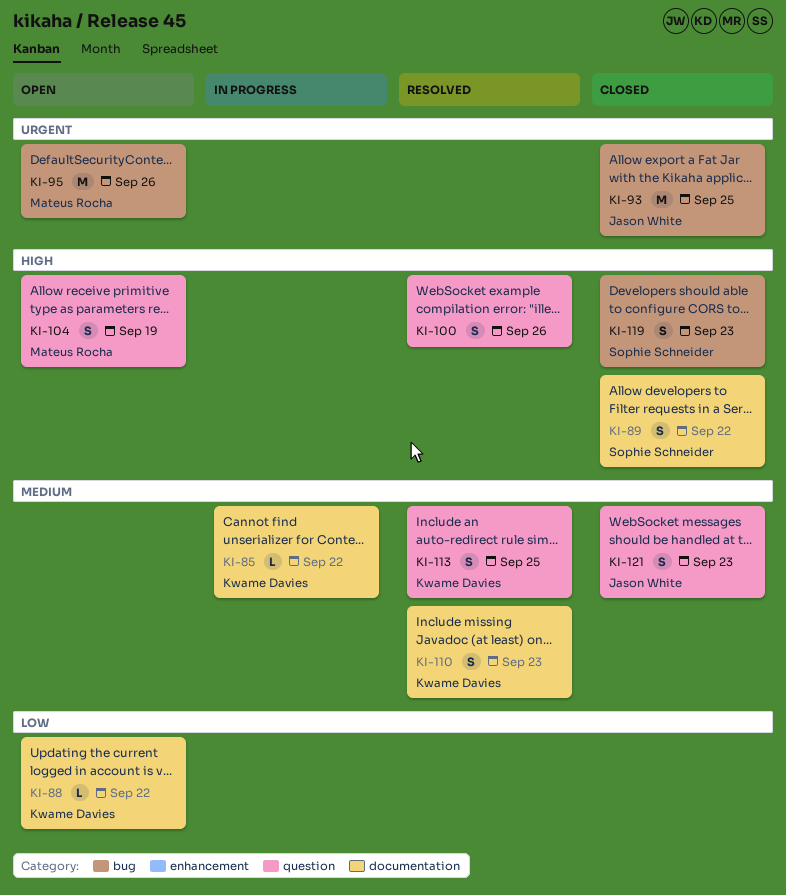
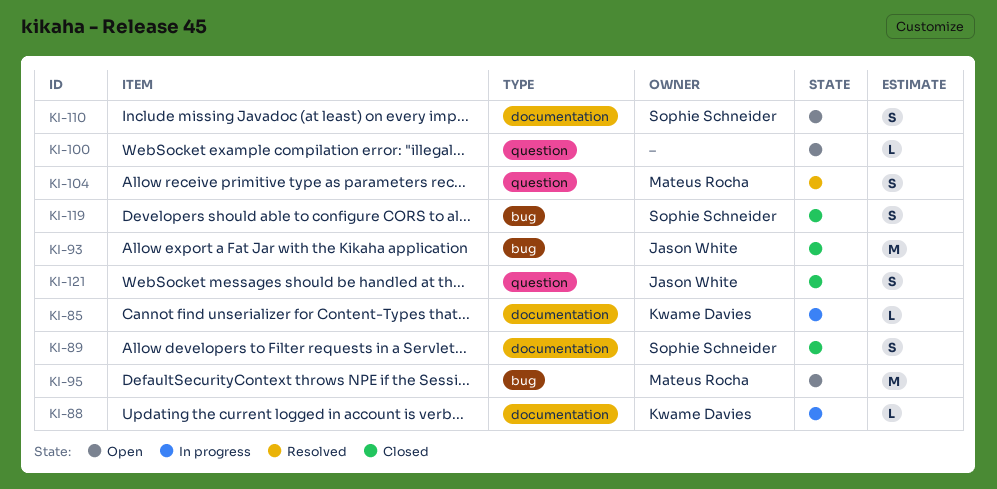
KI-88, status: Open -> In progress
KI-100, status: Resolved -> Open
KI-100, estimate: S -> L
KI-104, status: Open -> Resolved
KI-110, status: Resolved -> Open
KI-110, owner: Kwame Davies -> Sophie Schneider
KI-113: present -> none

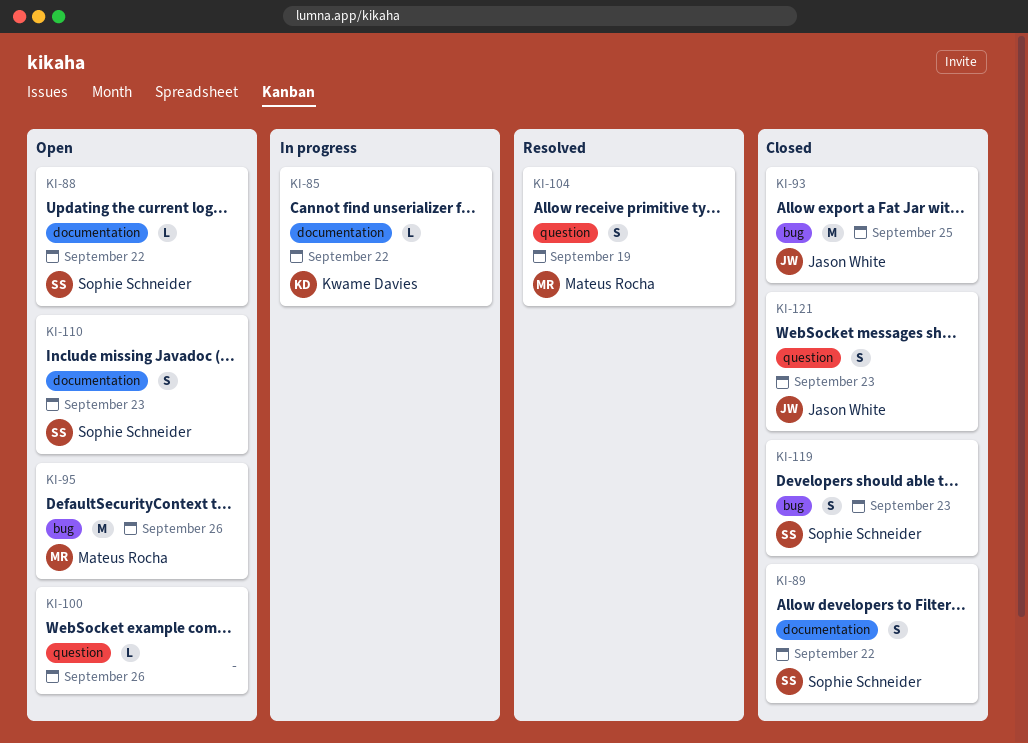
KI-88, status: In progress -> Open
KI-88, owner: Kwame Davies -> Sophie Schneider

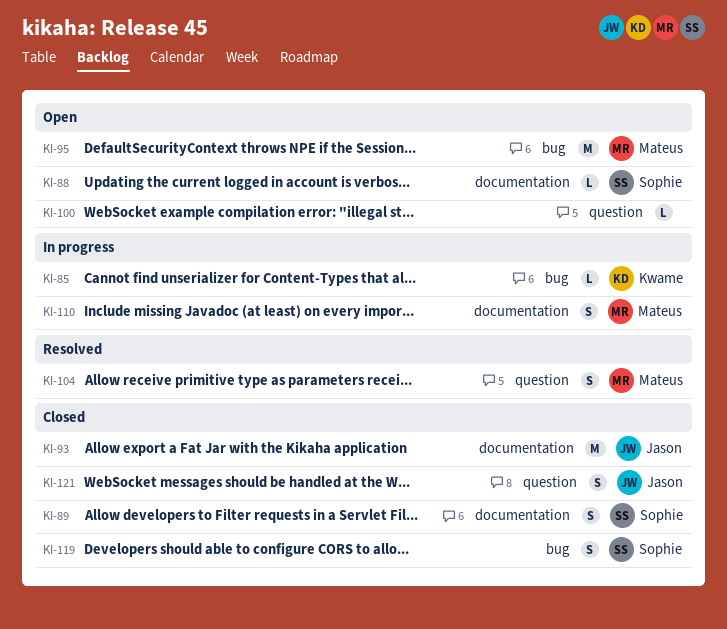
KI-85, label: documentation -> bug
KI-93, label: bug -> documentation
KI-110, status: Open -> In progress
KI-110, owner: Sophie Schneider -> Mateus Rocha

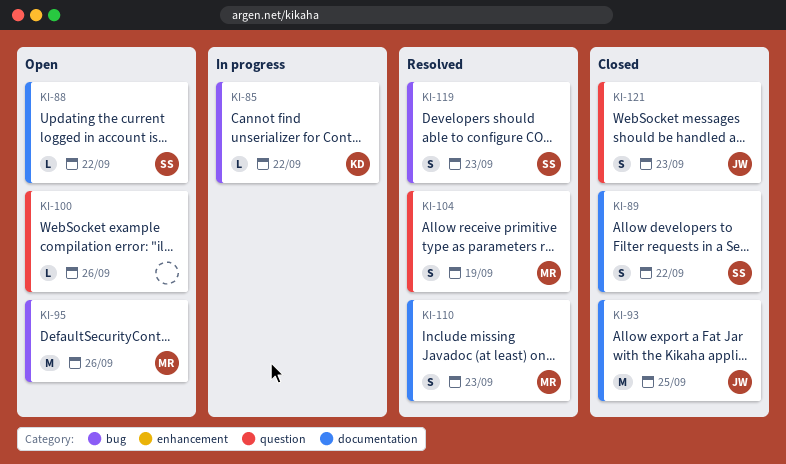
KI-110, status: In progress -> Resolved
KI-119, status: Closed -> Resolved

